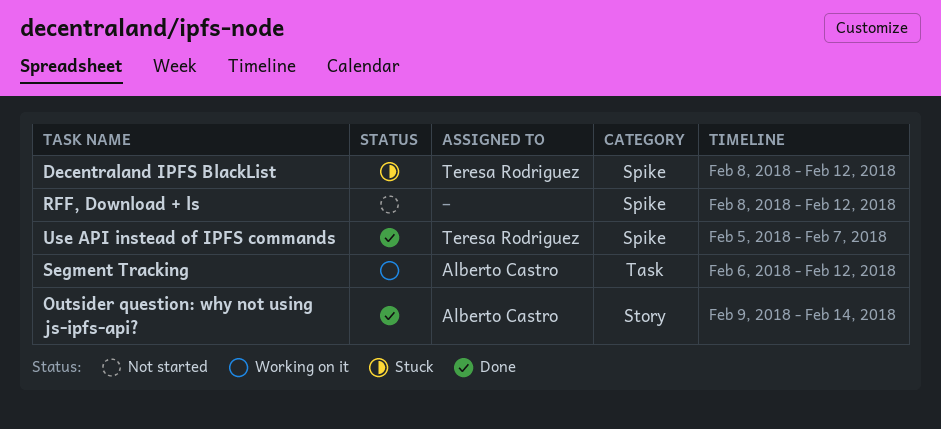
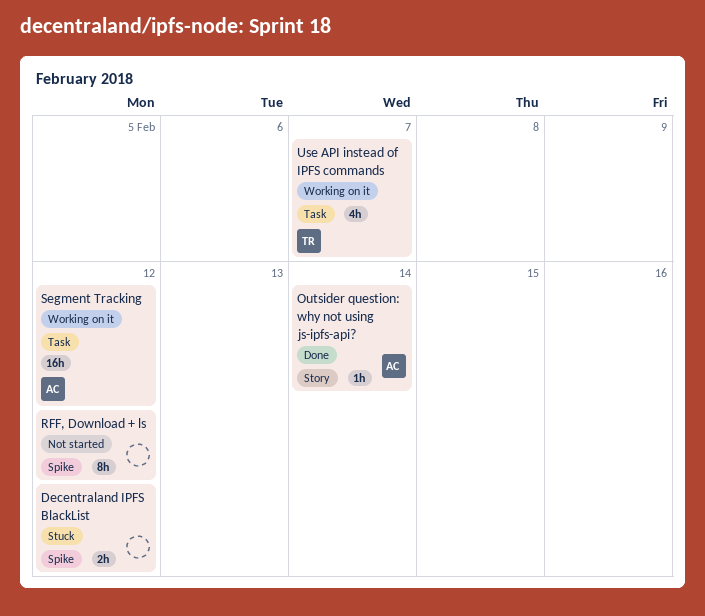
Decentraland IPFS BlackList, owner: Teresa Rodriguez -> none
Use API instead of IPFS commands, status: Done -> Working on it
Use API instead of IPFS commands, label: Spike -> Task

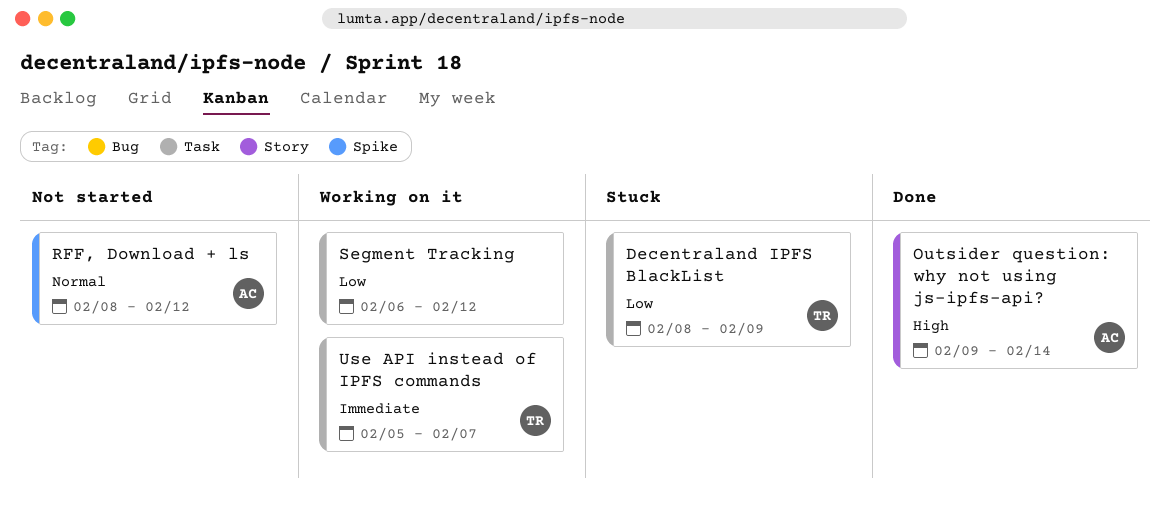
Decentraland IPFS BlackList, owner: none -> TR
Decentraland IPFS BlackList, label: Spike -> Task
Decentraland IPFS BlackList, due: Feb 12 -> Feb 9
RFF, Download + ls, owner: none -> AC
Segment Tracking, owner: AC -> none

